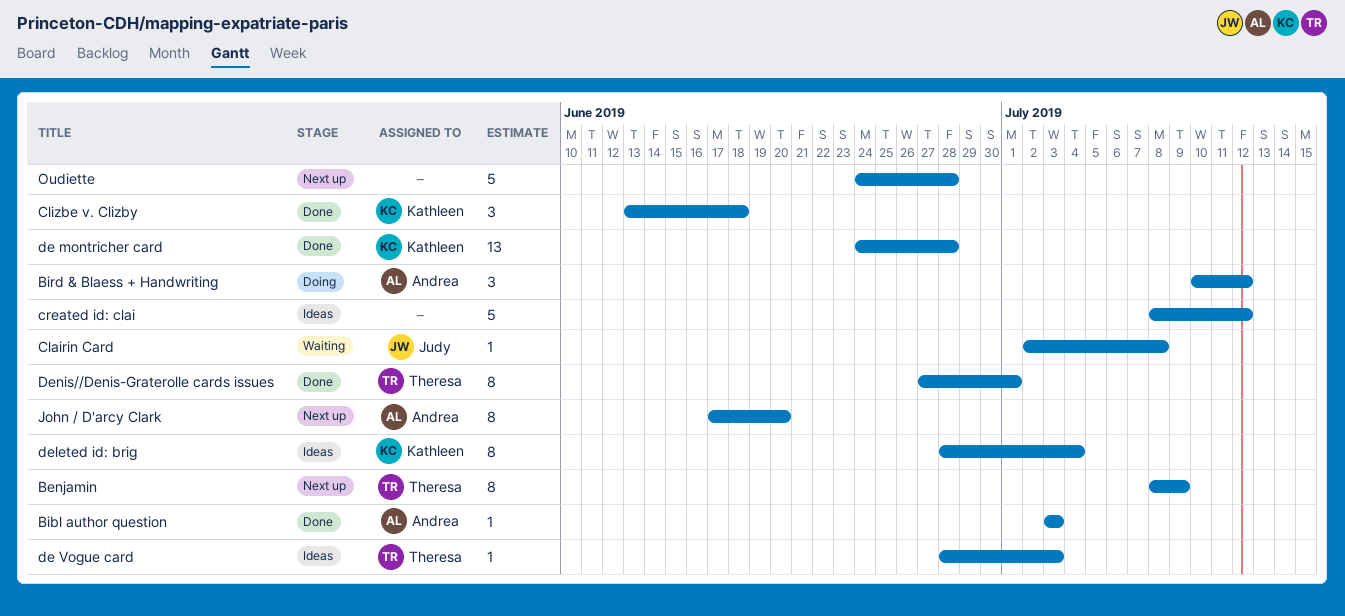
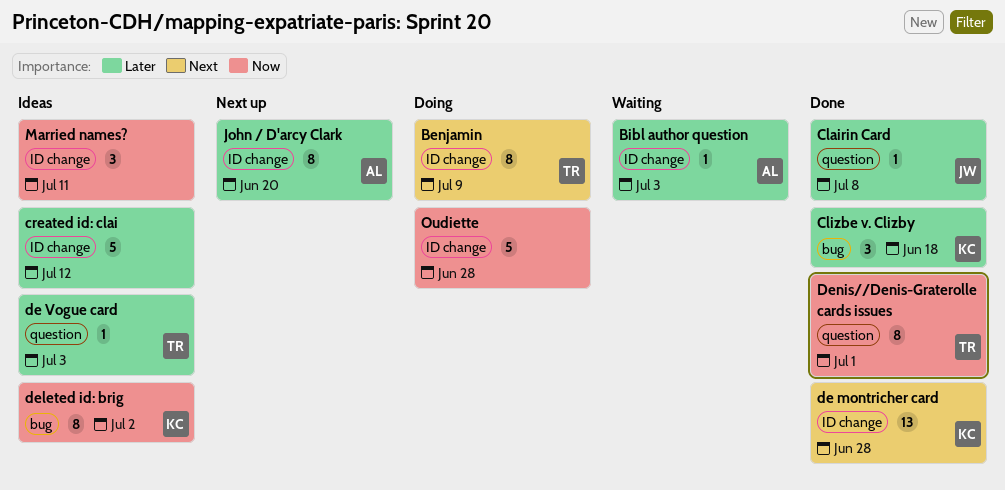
Benjamin, status: Next up -> Doing
Bibl author question, status: Done -> Waiting
Bird & Blaess + Handwriting: present -> none
Clairin Card, status: Waiting -> Done
deleted id: brig, due: Jul 4 -> Jul 2
Married names?: none -> present
Oudiette, status: Next up -> Doing

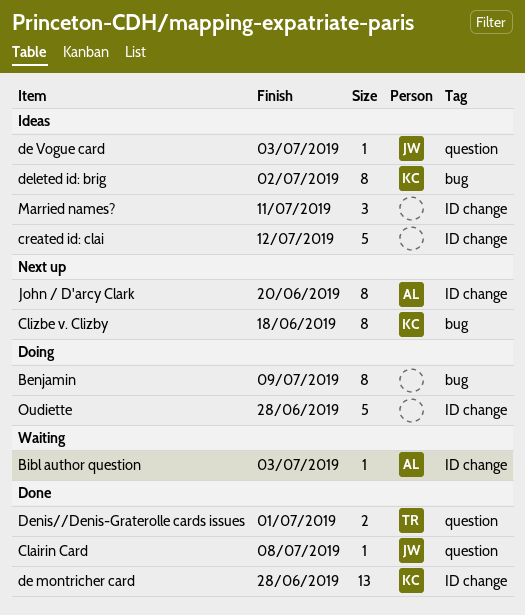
Benjamin, owner: TR -> none
Benjamin, label: ID change -> bug
Clizbe v. Clizby, status: Done -> Next up
Clizbe v. Clizby, estimate: 3 -> 8
de Vogue card, owner: TR -> JW
Denis//Denis-Graterolle cards issues, estimate: 8 -> 2

